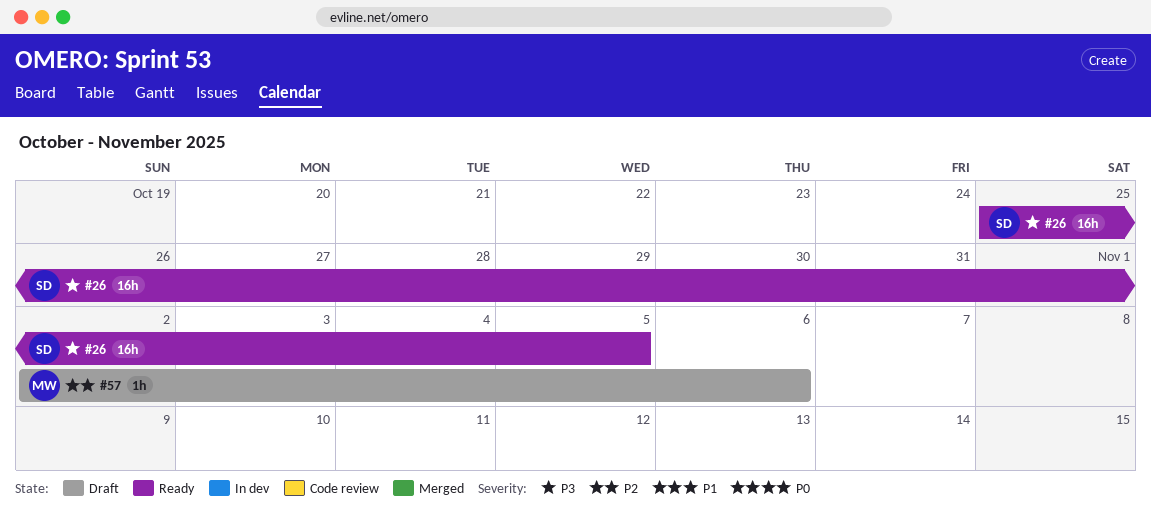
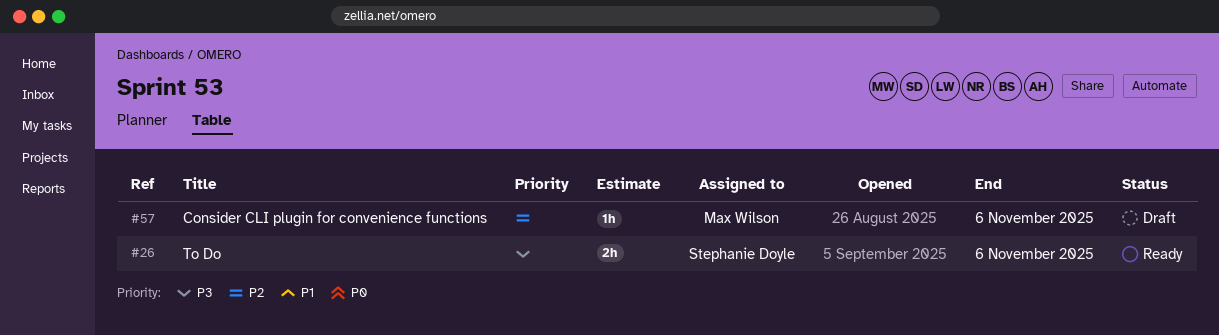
#26, estimate: 16h -> 2h
#26, due: Nov 5 -> Nov 6

